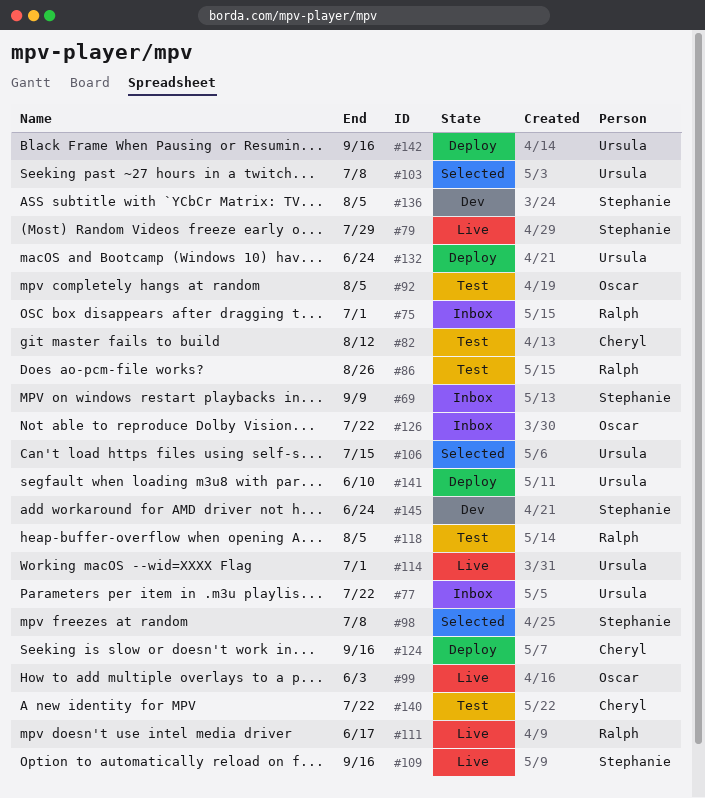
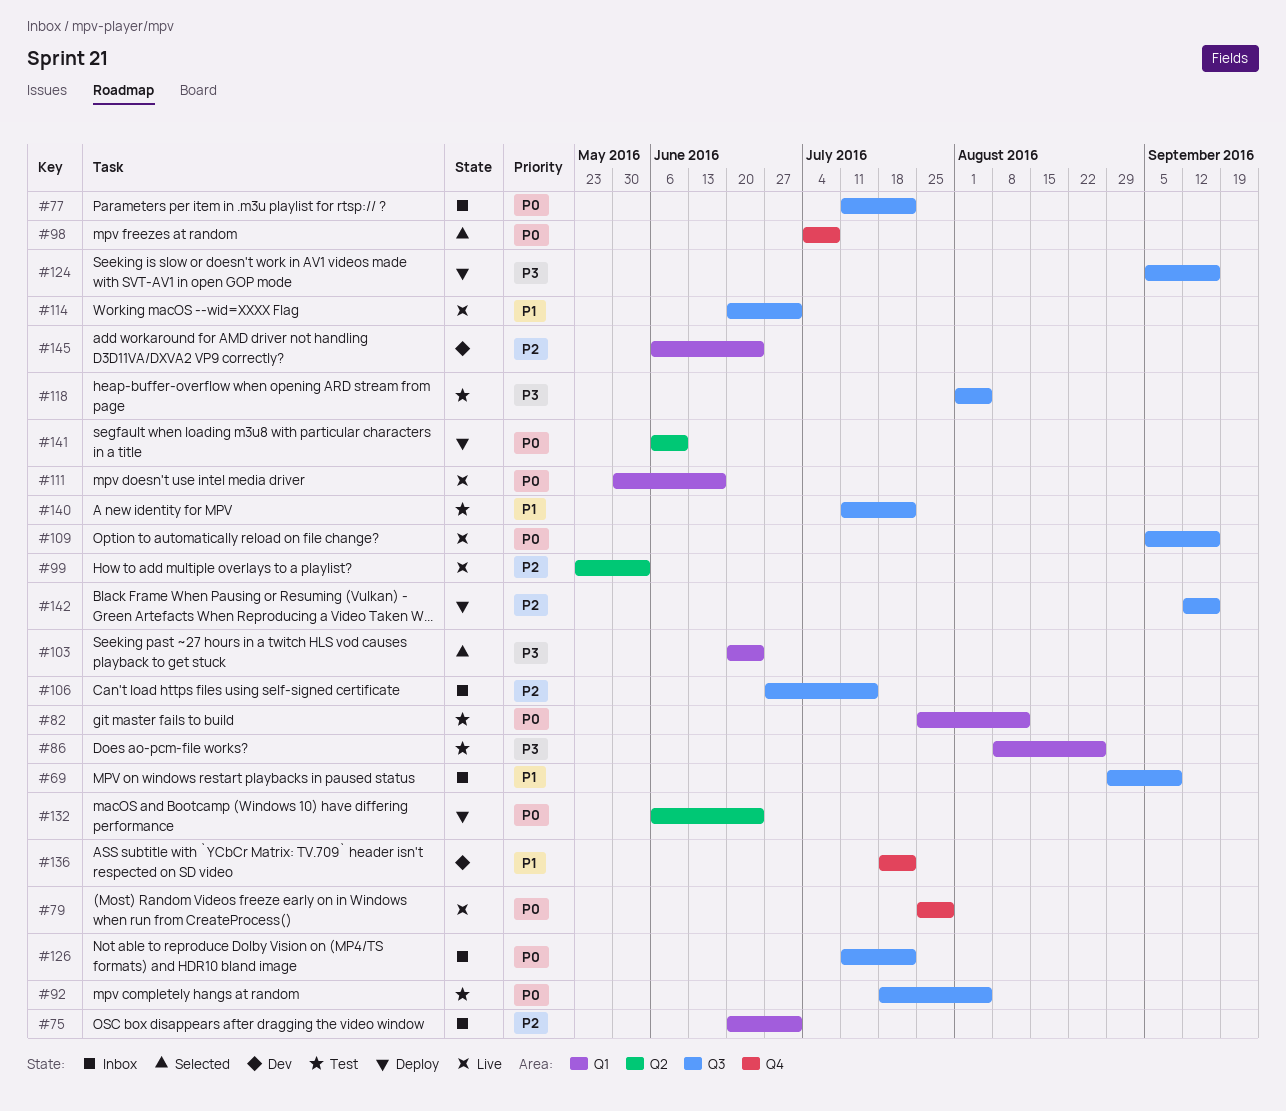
#103, due: Jul 8 -> Jun 24
#106, status: Selected -> Inbox
#136, due: Aug 5 -> Jul 22

